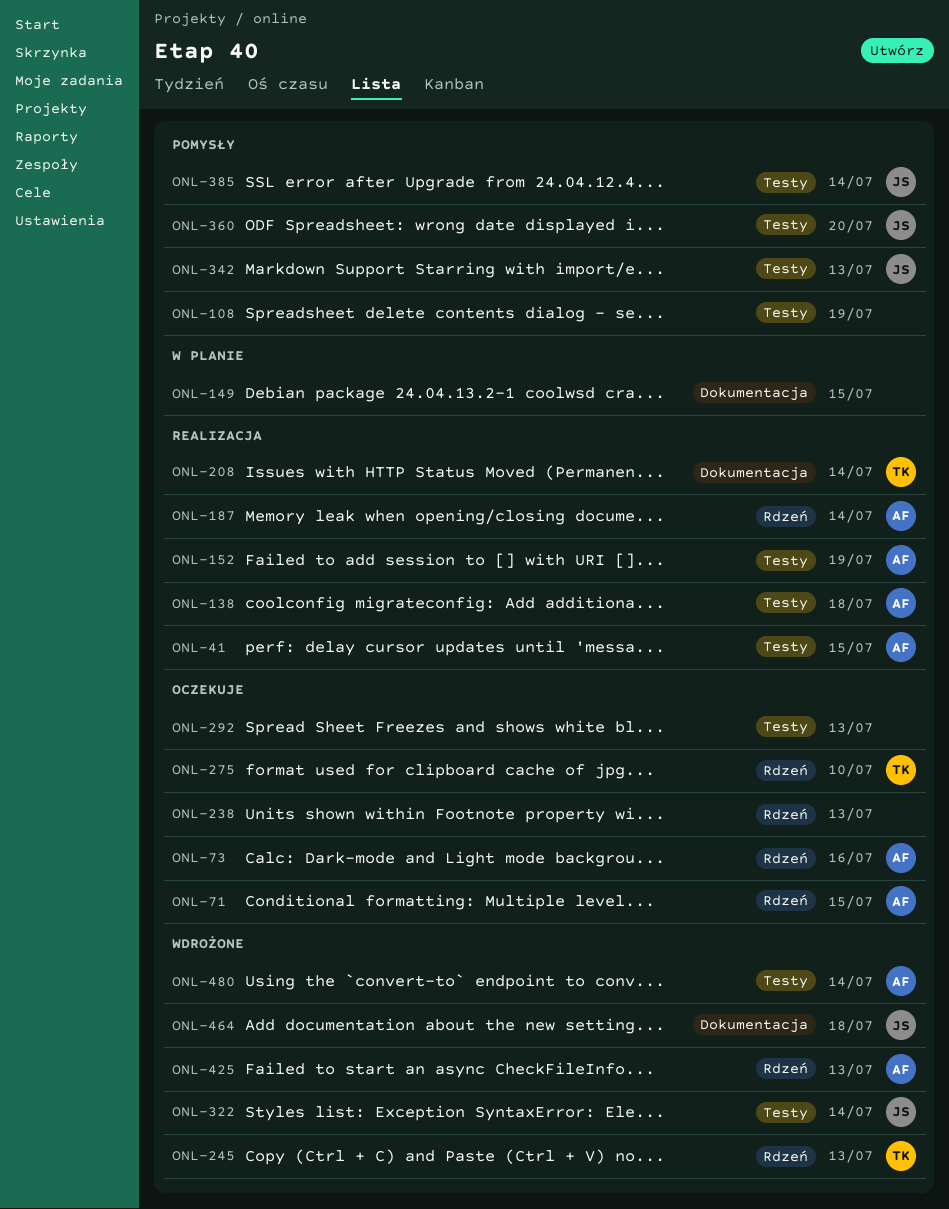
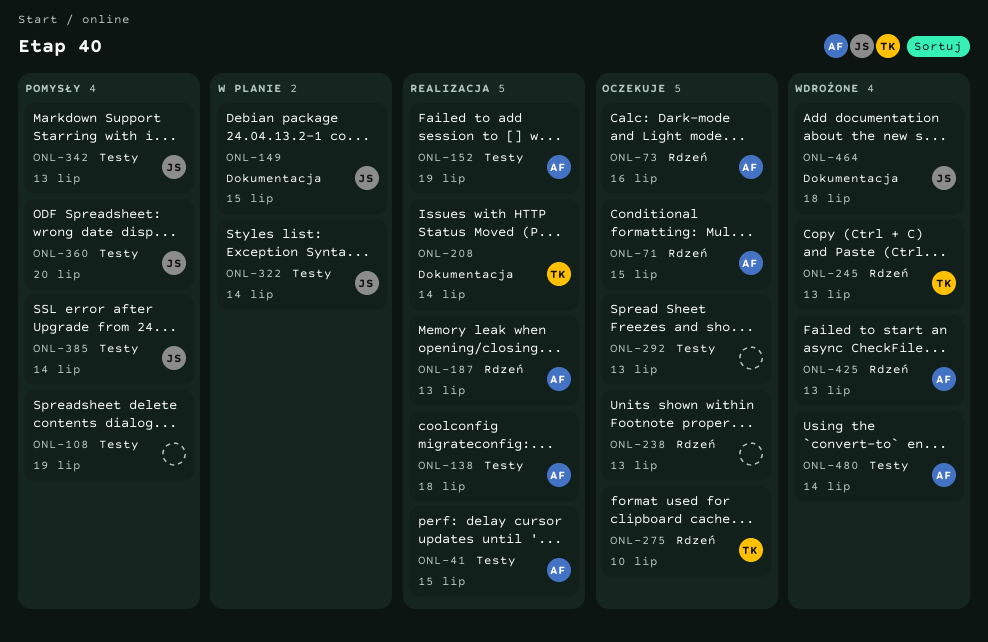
ONL-149, owner: none -> JS
ONL-187, due: Jul 14 -> Jul 13
ONL-322, status: Wdrożone -> W planie

